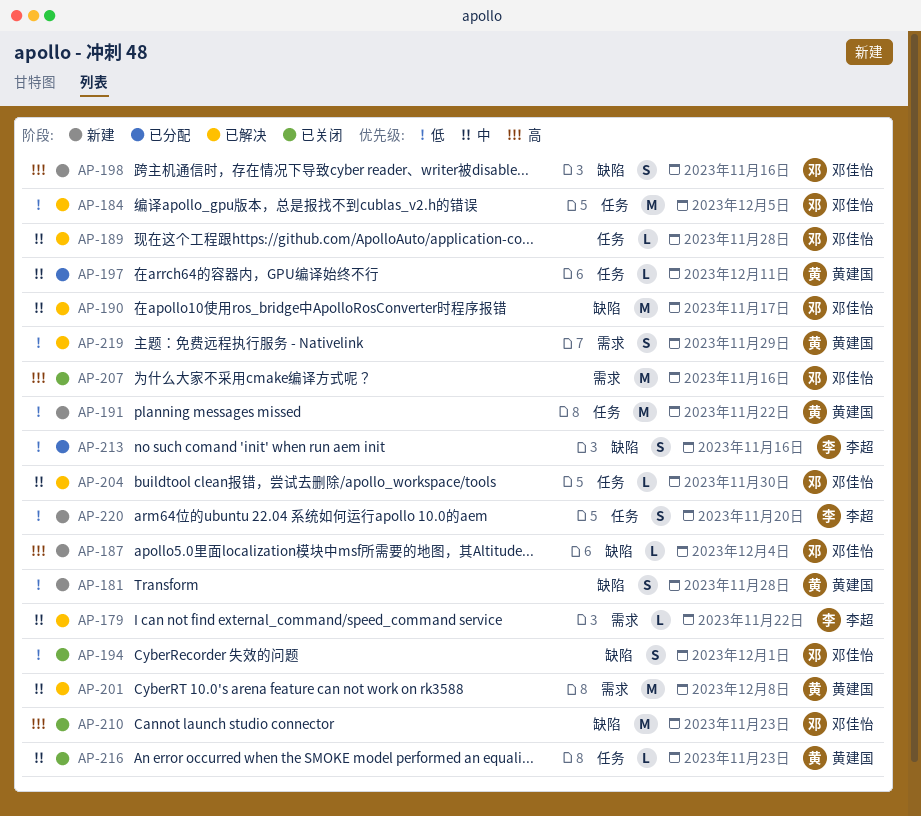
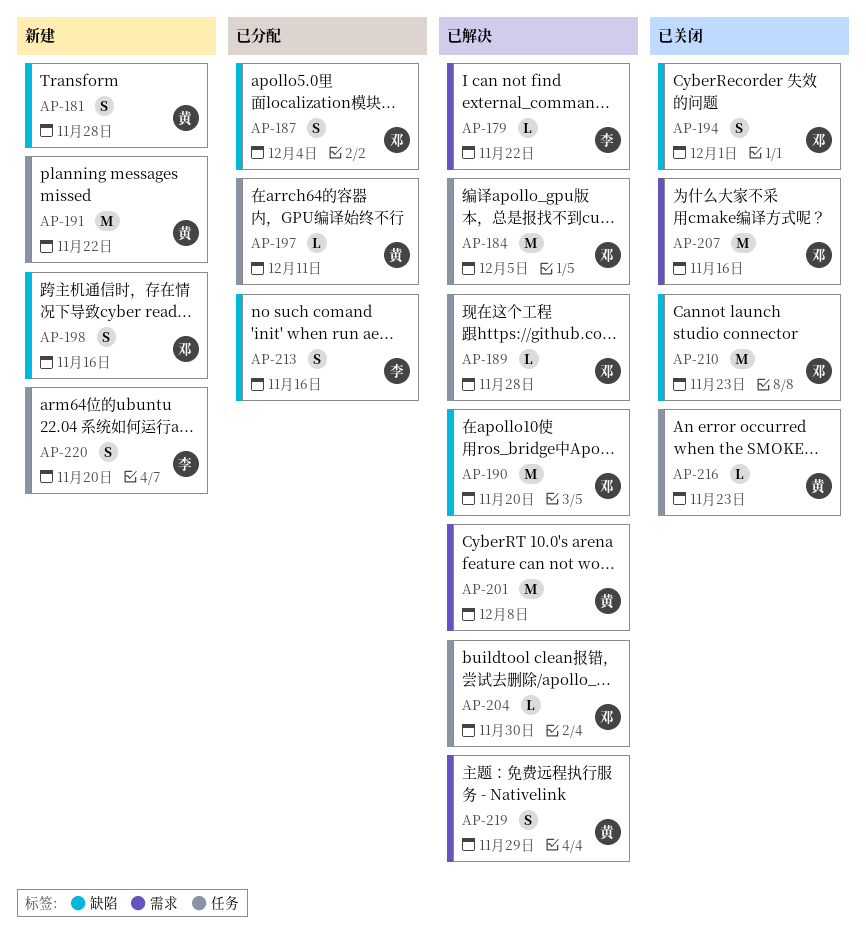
AP-187, status: 新建 -> 已分配
AP-187, estimate: L -> S
AP-190, due: Nov 17 -> Nov 20

